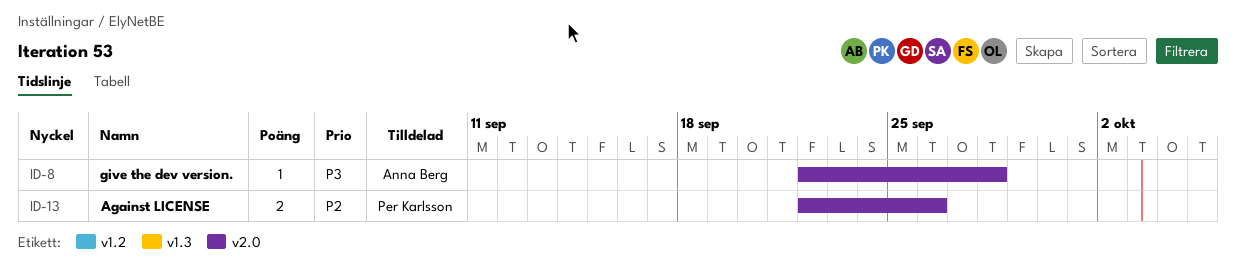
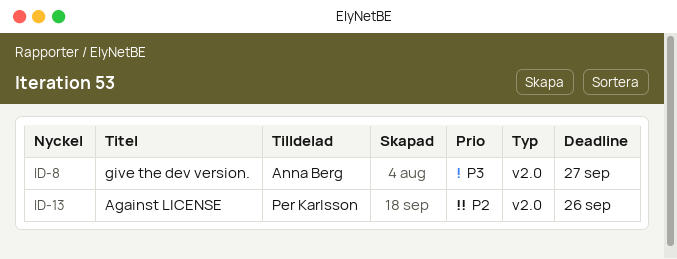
ID-8, due: Sep 28 -> Sep 27

